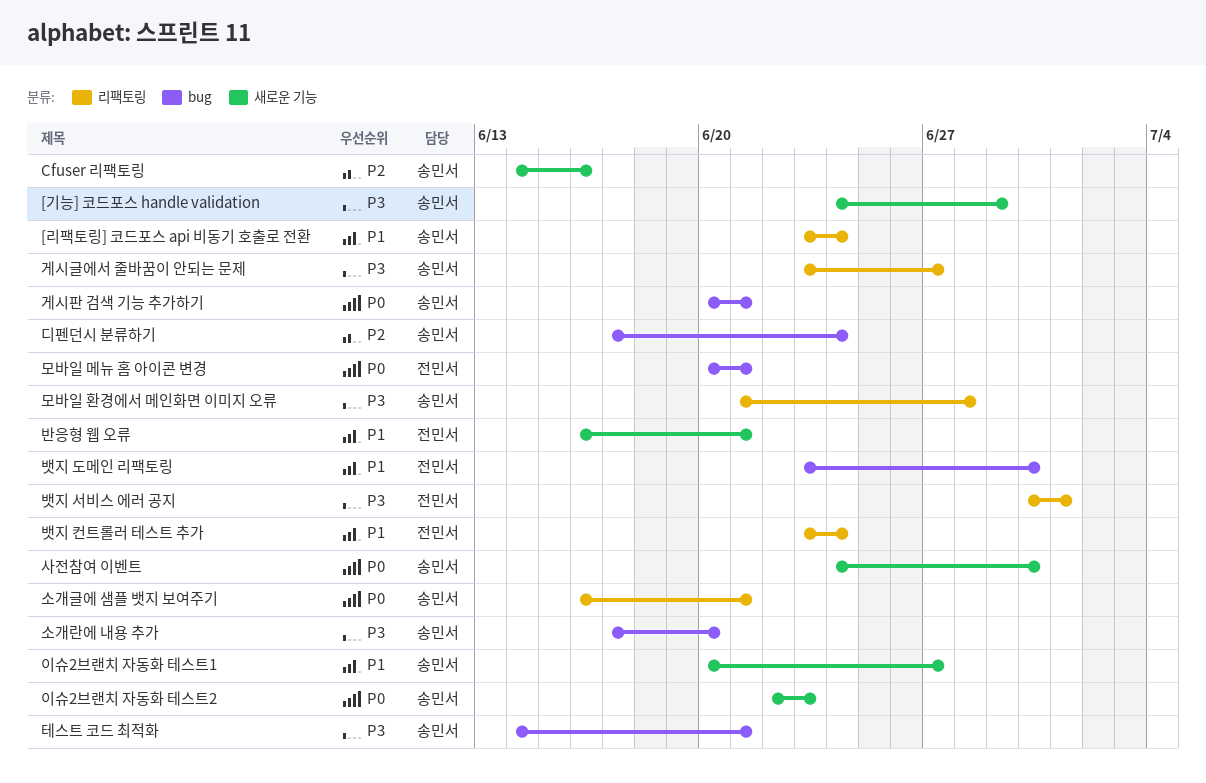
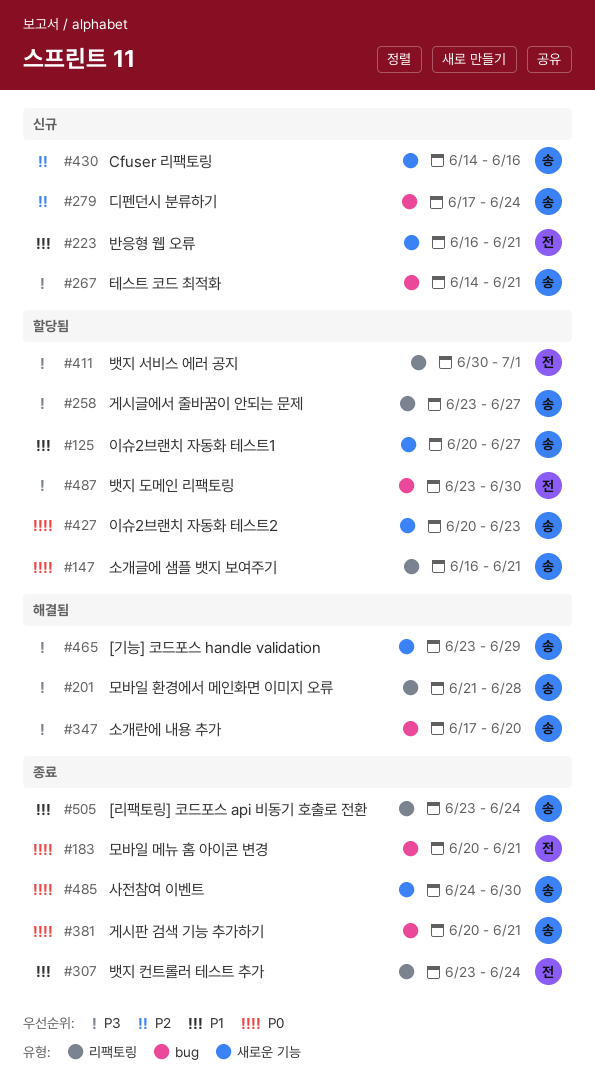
[기능] 코드포스 handle validation, start: Jun 24 -> Jun 23
뱃지 도메인 리팩토링, priority: P1 -> P3
이슈2브랜치 자동화 테스트2, start: Jun 22 -> Jun 20

